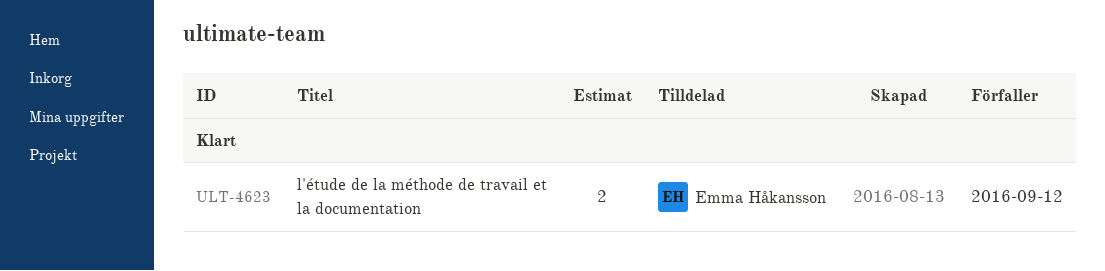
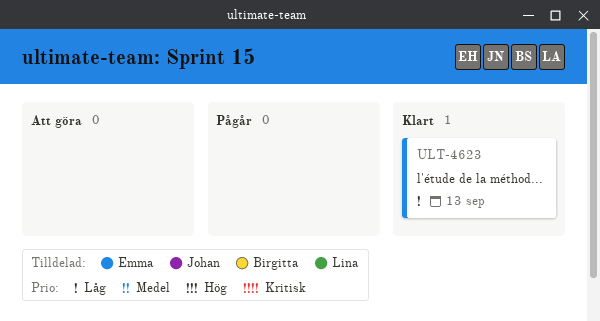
ULT-4623, due: Sep 12 -> Sep 13

